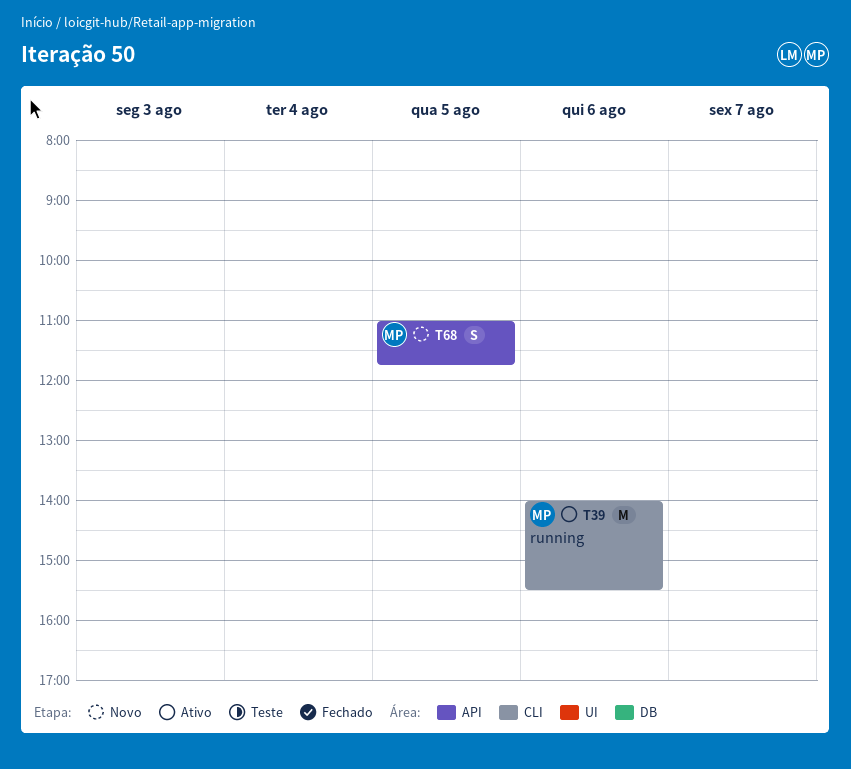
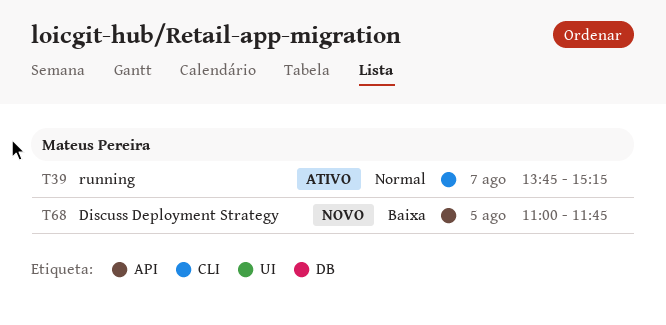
T39, day: Aug 6 -> Aug 7
T39, begins: 14:00 -> 13:45
T39, ends: 15:30 -> 15:15

